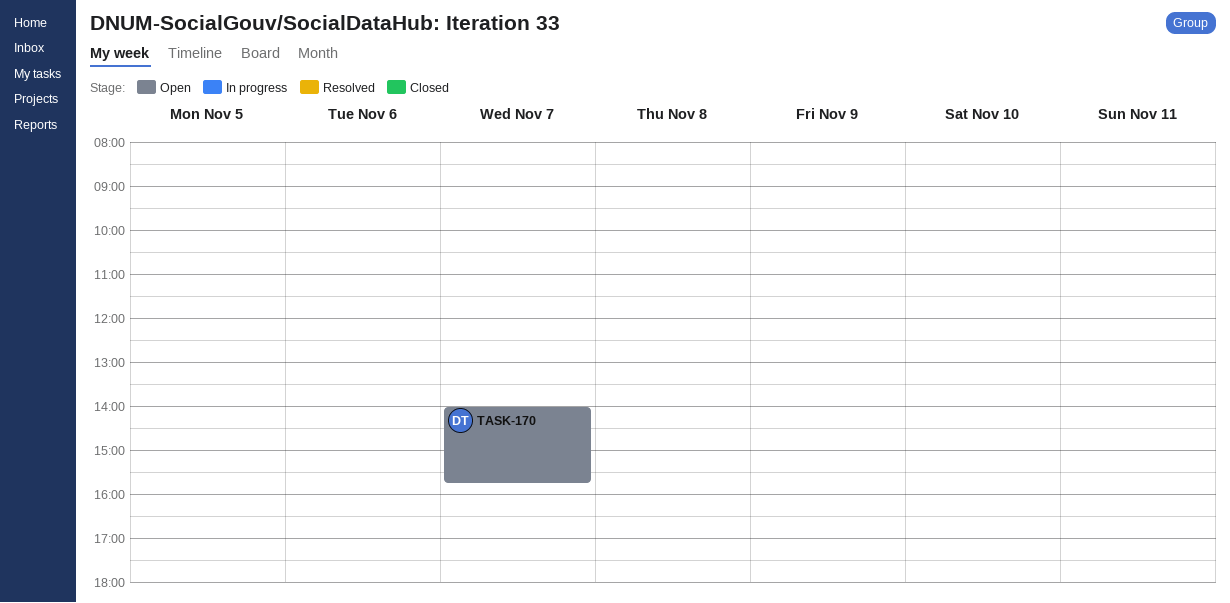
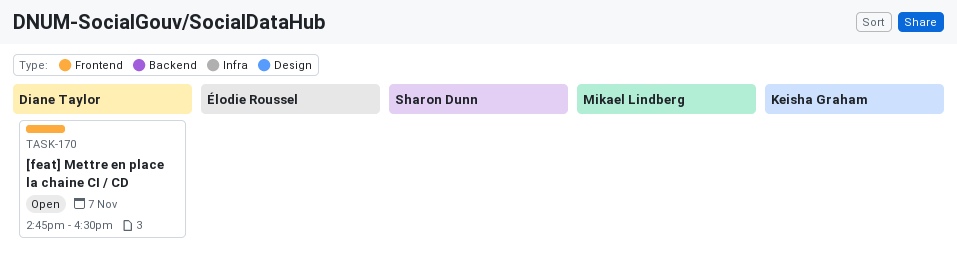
TASK-170, begins: 14:00 -> 14:45
TASK-170, ends: 15:45 -> 16:30

